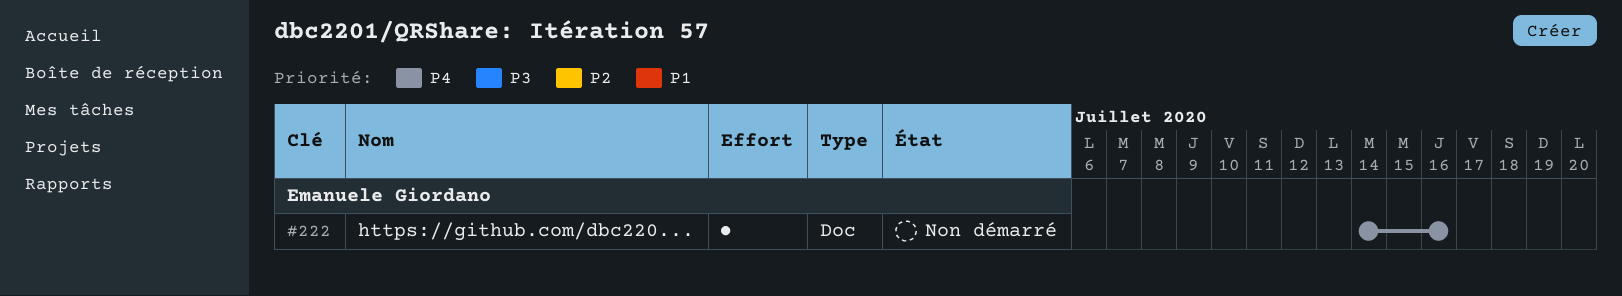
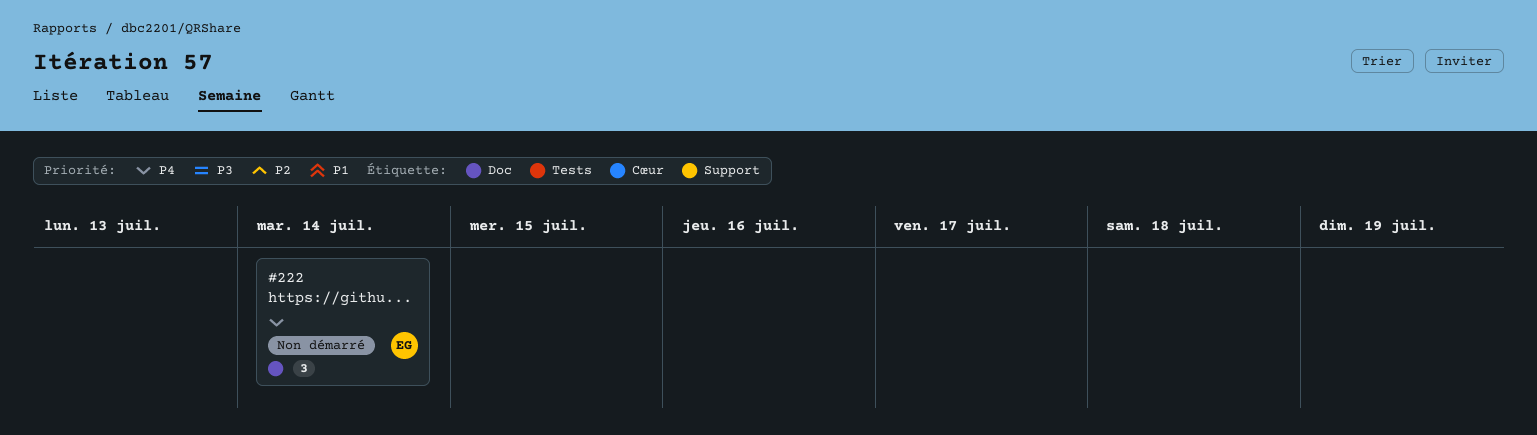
#222, estimate: 1 -> 3
#222, due: Jul 16 -> Jul 14

